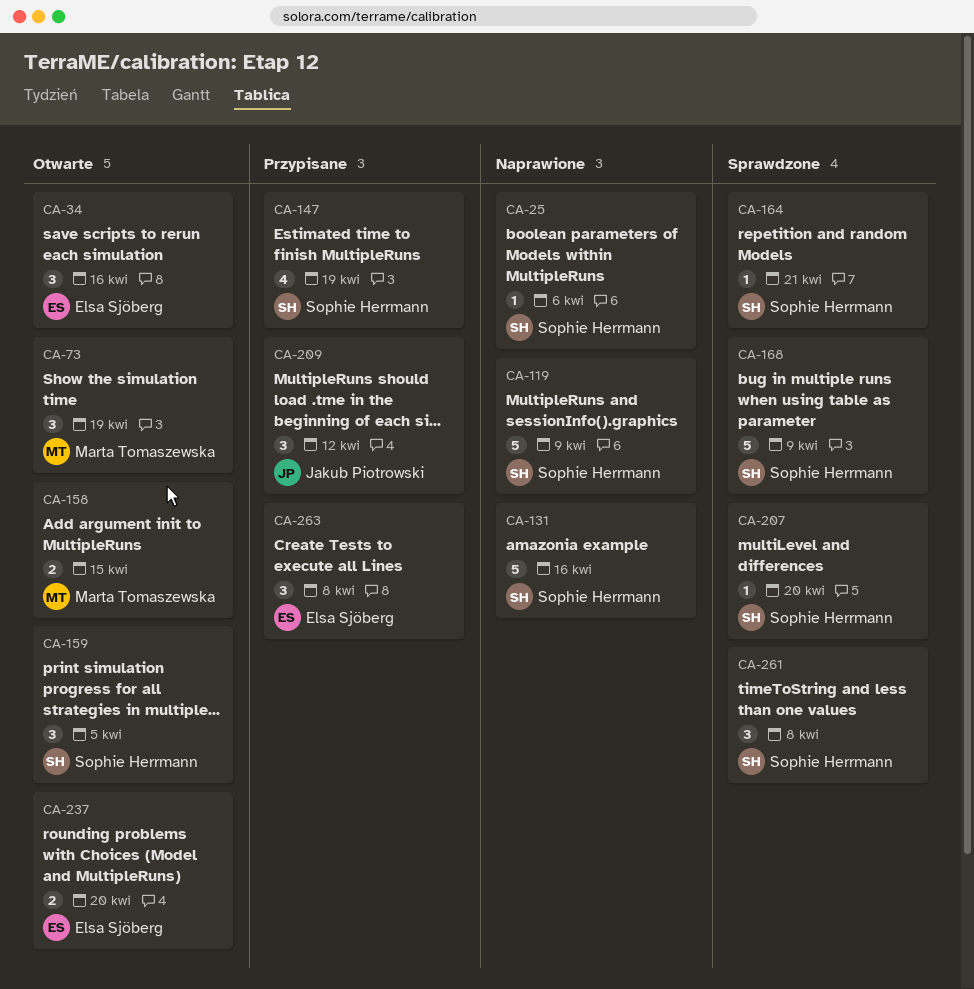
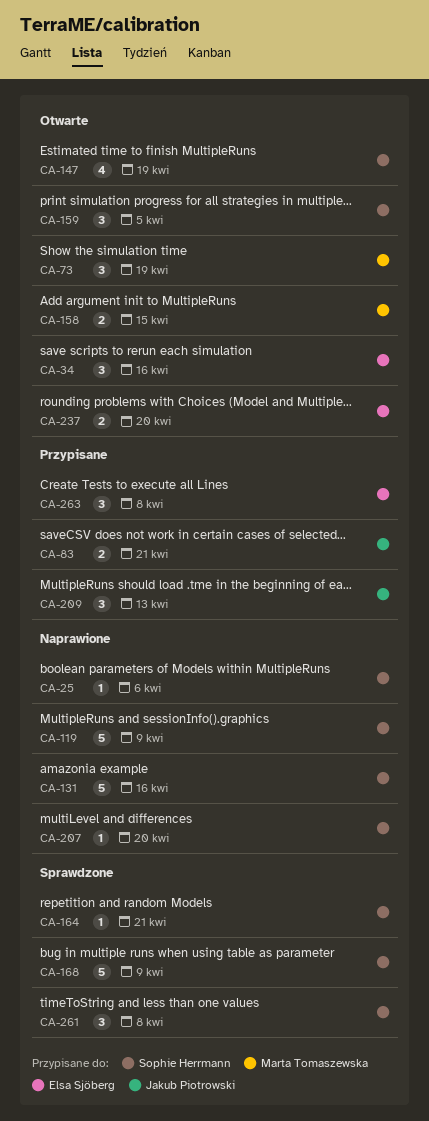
CA-83: none -> present
CA-147, status: Przypisane -> Otwarte
CA-207, status: Sprawdzone -> Naprawione
CA-209, due: Apr 12 -> Apr 13

